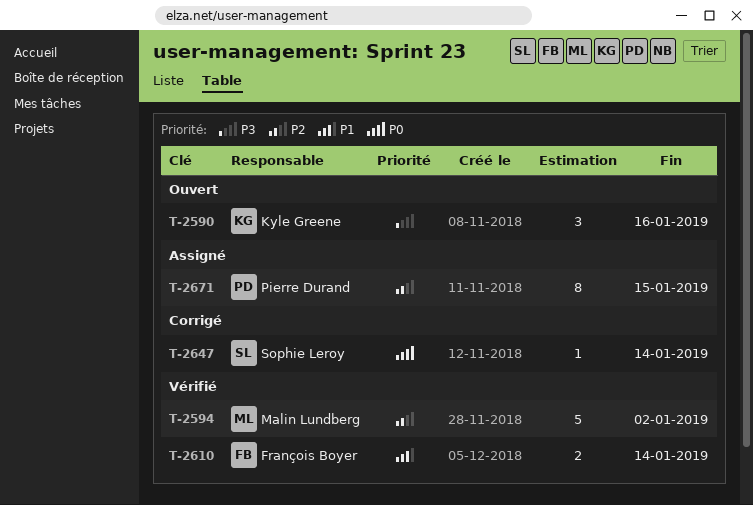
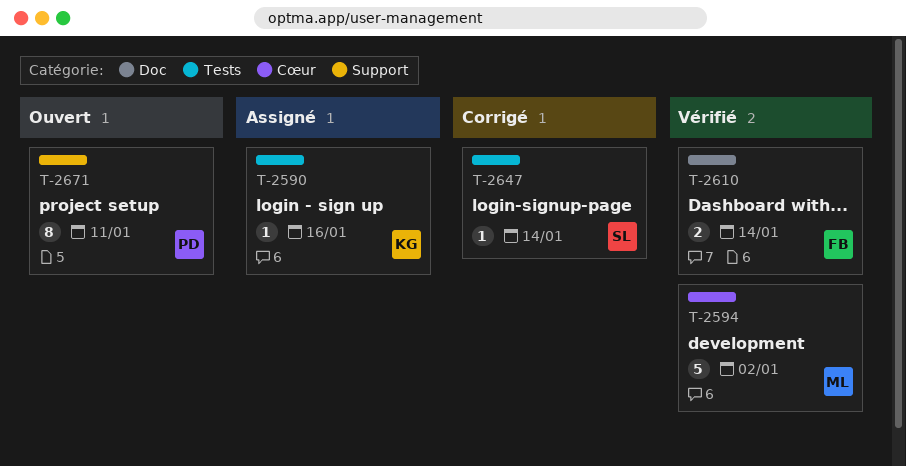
T-2590, status: Ouvert -> Assigné
T-2590, estimate: 3 -> 1
T-2671, status: Assigné -> Ouvert
T-2671, due: Jan 15 -> Jan 11

